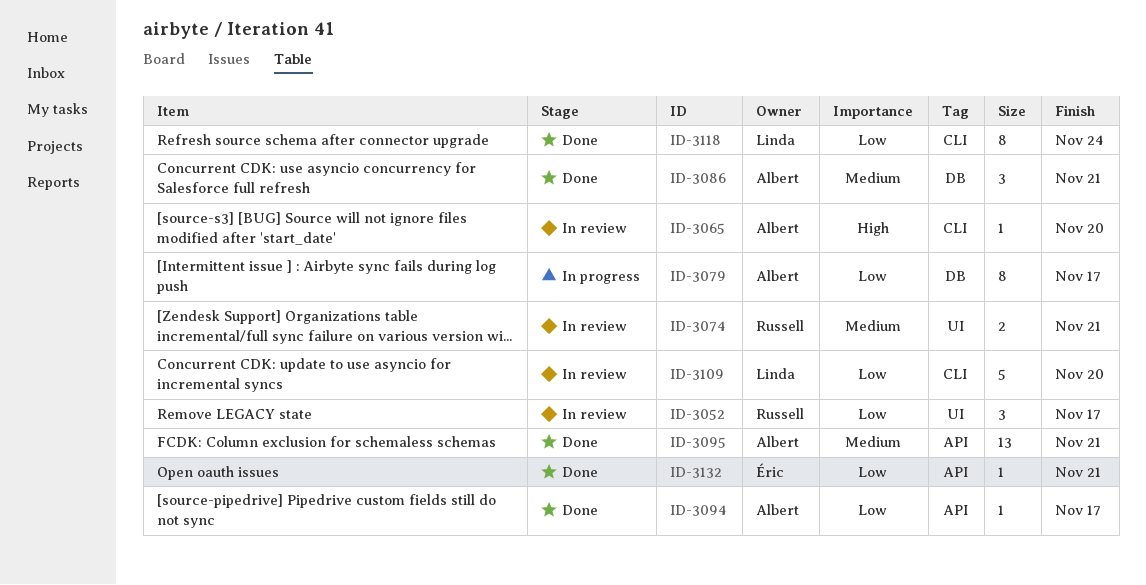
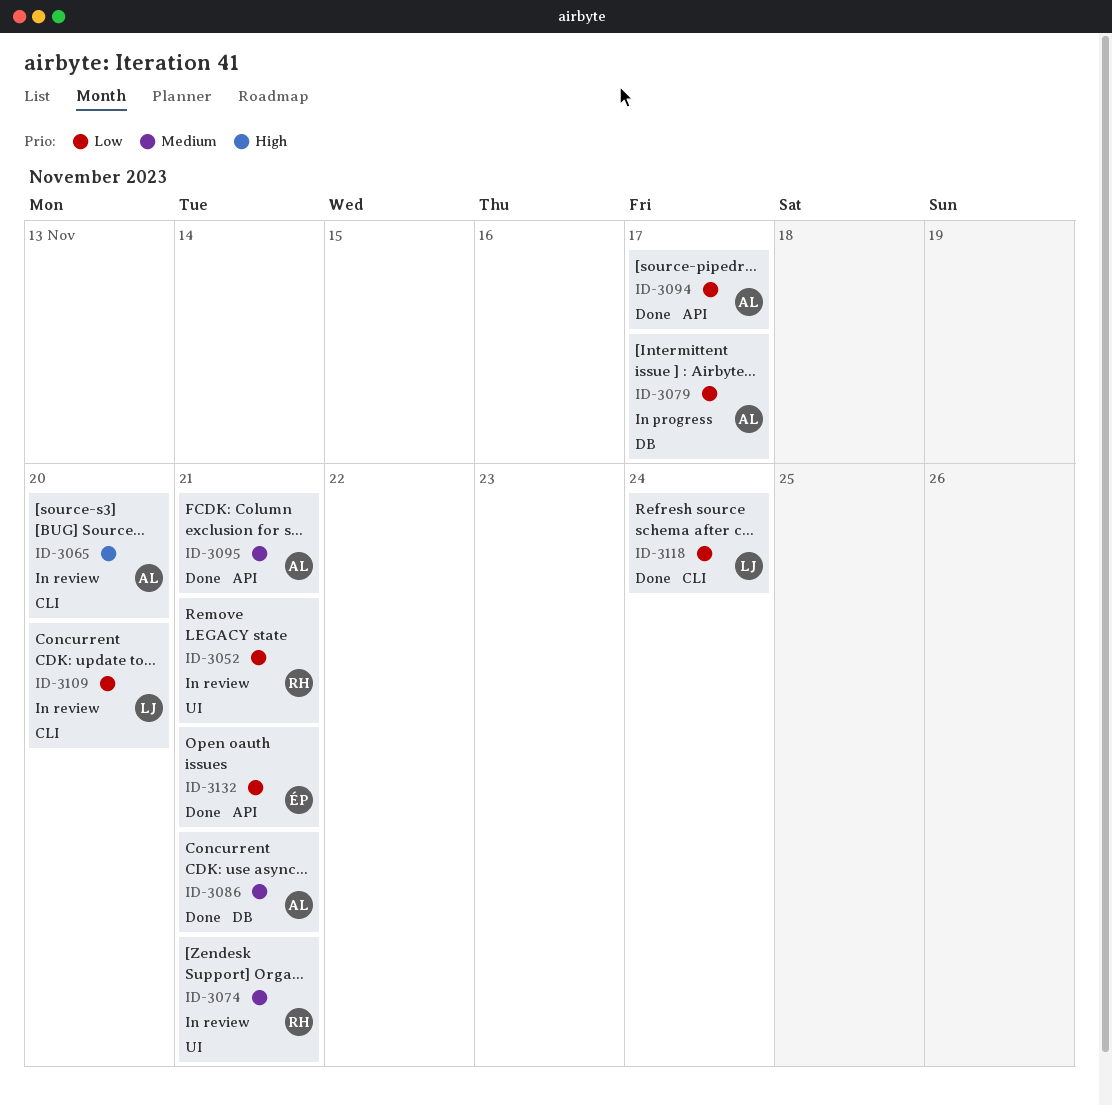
ID-3052, due: Nov 17 -> Nov 21

